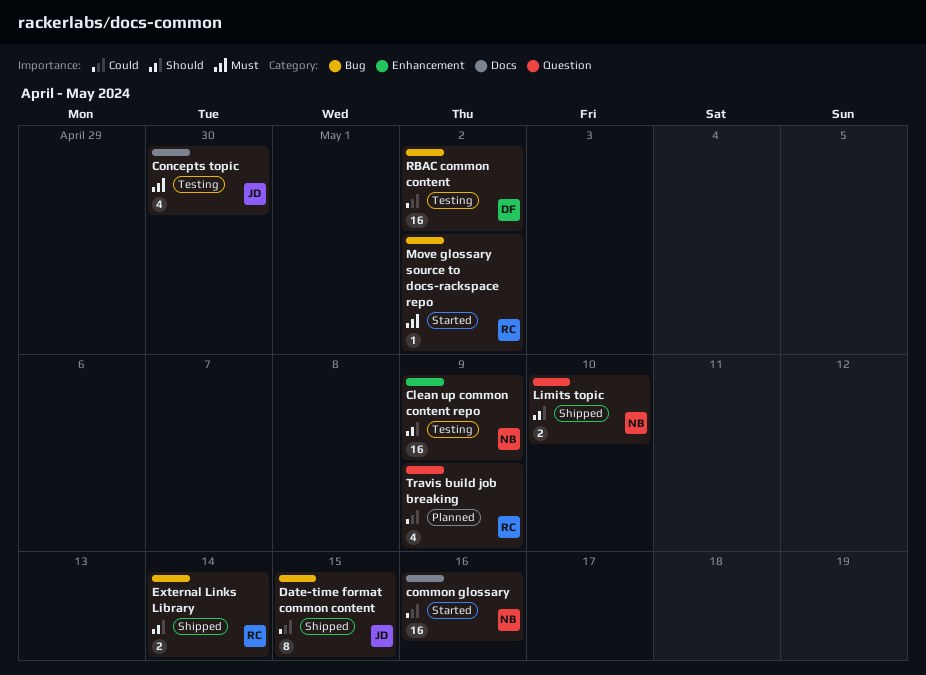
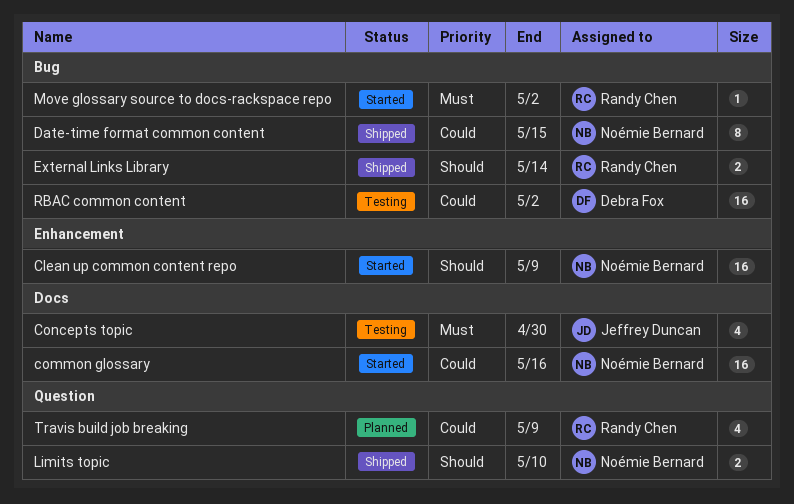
Clean up common content repo, status: Testing -> Started
Date-time format common content, owner: Jeffrey Duncan -> Noémie Bernard

